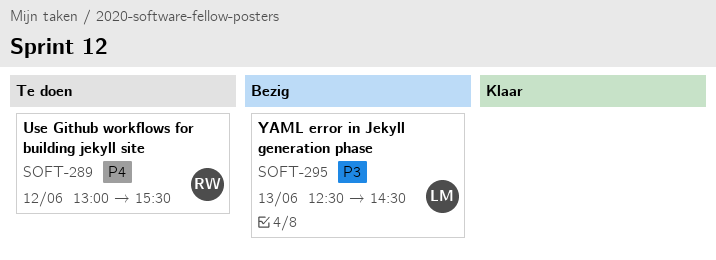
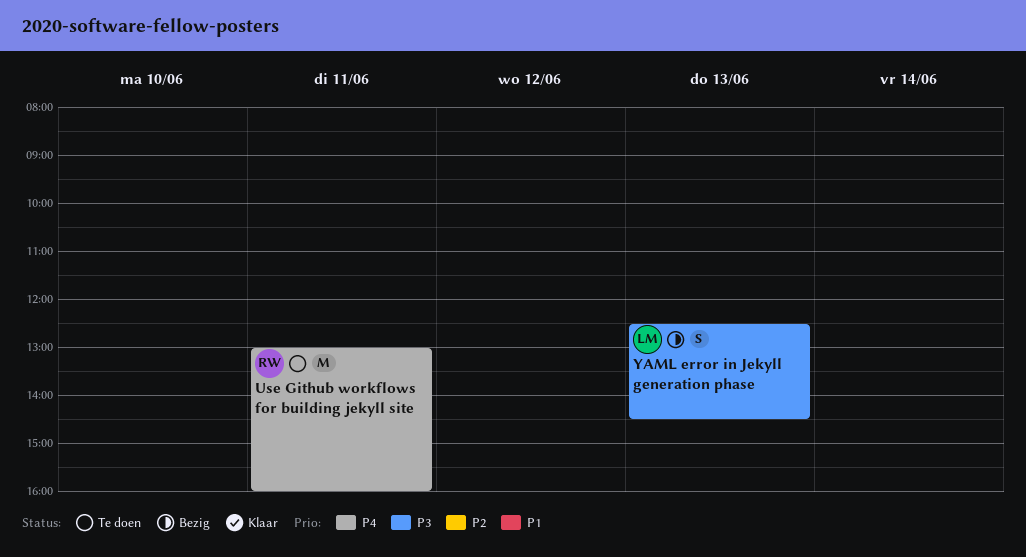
Use Github workflows for building jekyll site, day: Jun 12 -> Jun 11
Use Github workflows for building jekyll site, ends: 15:30 -> 16:00

